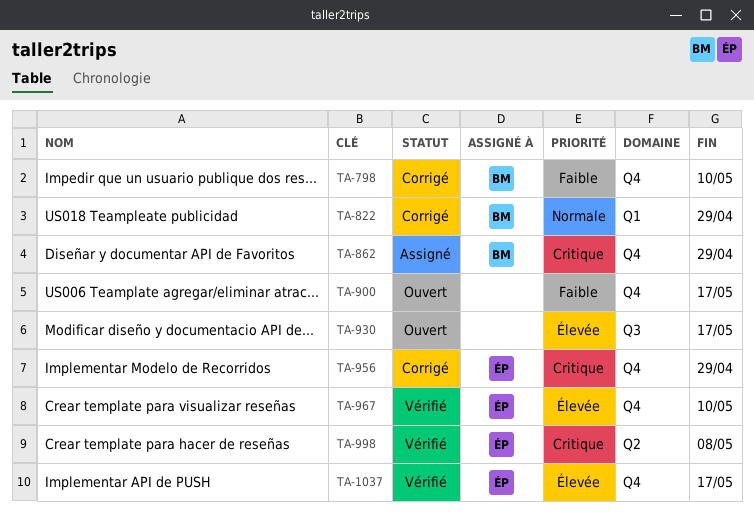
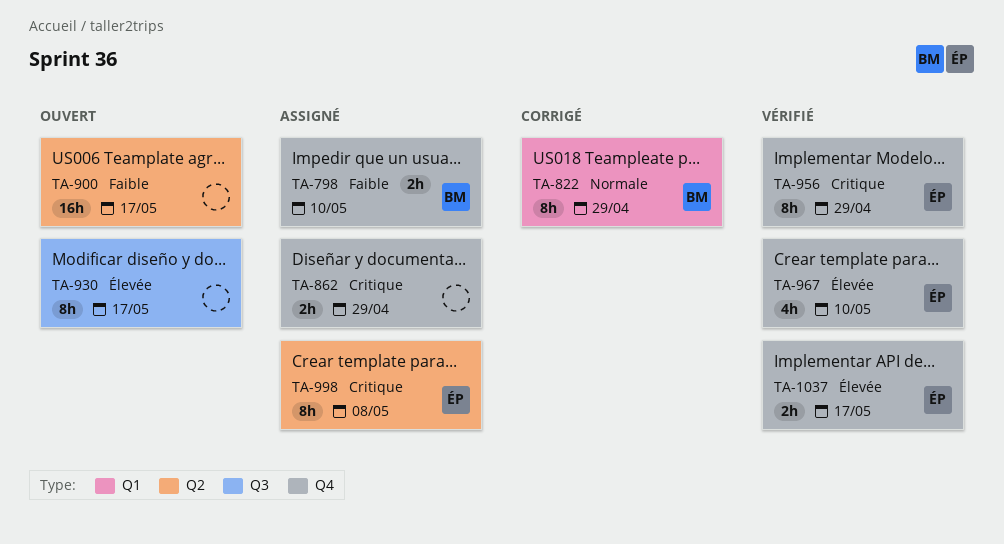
TA-798, status: Corrigé -> Assigné
TA-862, owner: BM -> none
TA-900, label: Q4 -> Q2
TA-956, status: Corrigé -> Vérifié
TA-998, status: Vérifié -> Assigné

